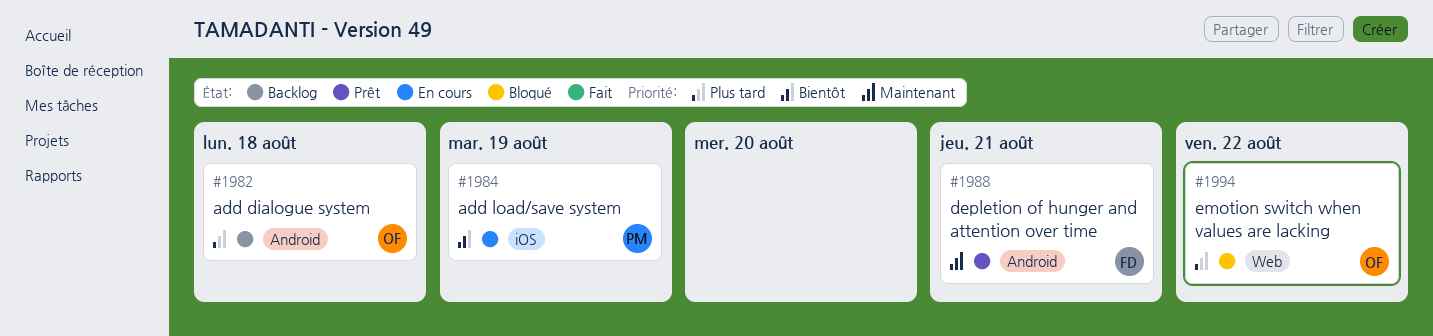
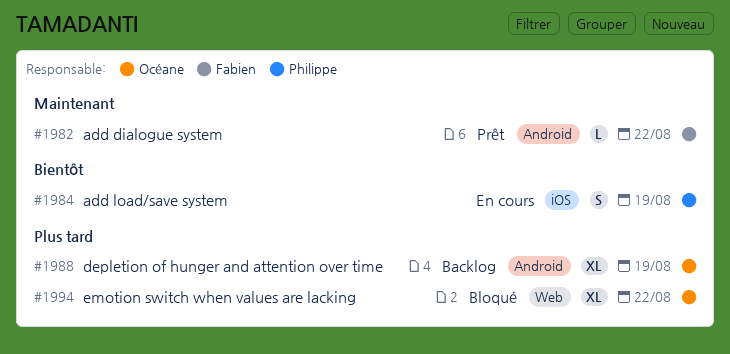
#1982, status: Backlog -> Prêt
#1982, owner: Océane -> Fabien
#1982, priority: Plus tard -> Maintenant
#1982, due: Aug 18 -> Aug 22
#1988, status: Prêt -> Backlog
#1988, owner: Fabien -> Océane
#1988, priority: Maintenant -> Plus tard
#1988, due: Aug 21 -> Aug 19

